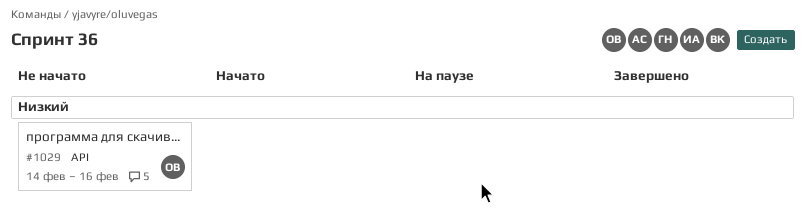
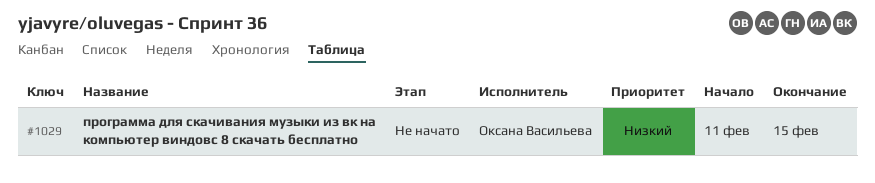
#1029, start: Feb 14 -> Feb 11
#1029, due: Feb 16 -> Feb 15

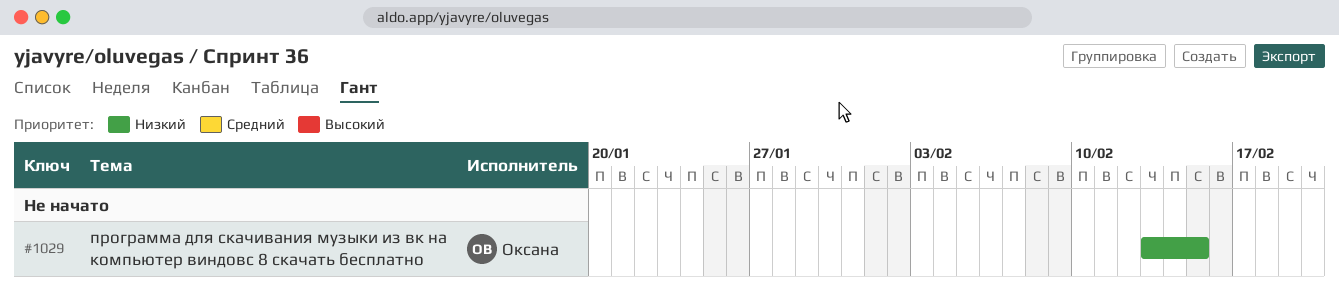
#1029, start: Feb 11 -> Feb 13

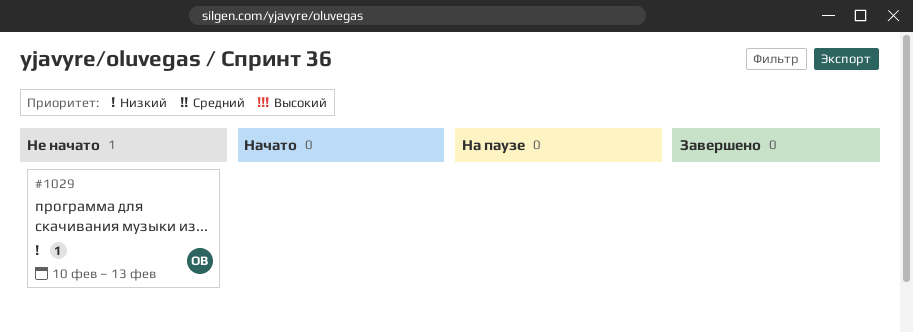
#1029, start: Feb 13 -> Feb 10
#1029, due: Feb 15 -> Feb 13

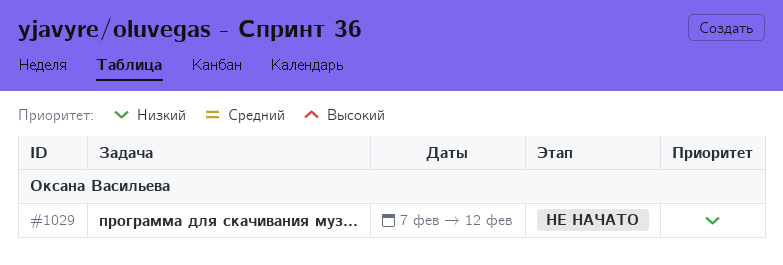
#1029, start: Feb 10 -> Feb 7
#1029, due: Feb 13 -> Feb 12

